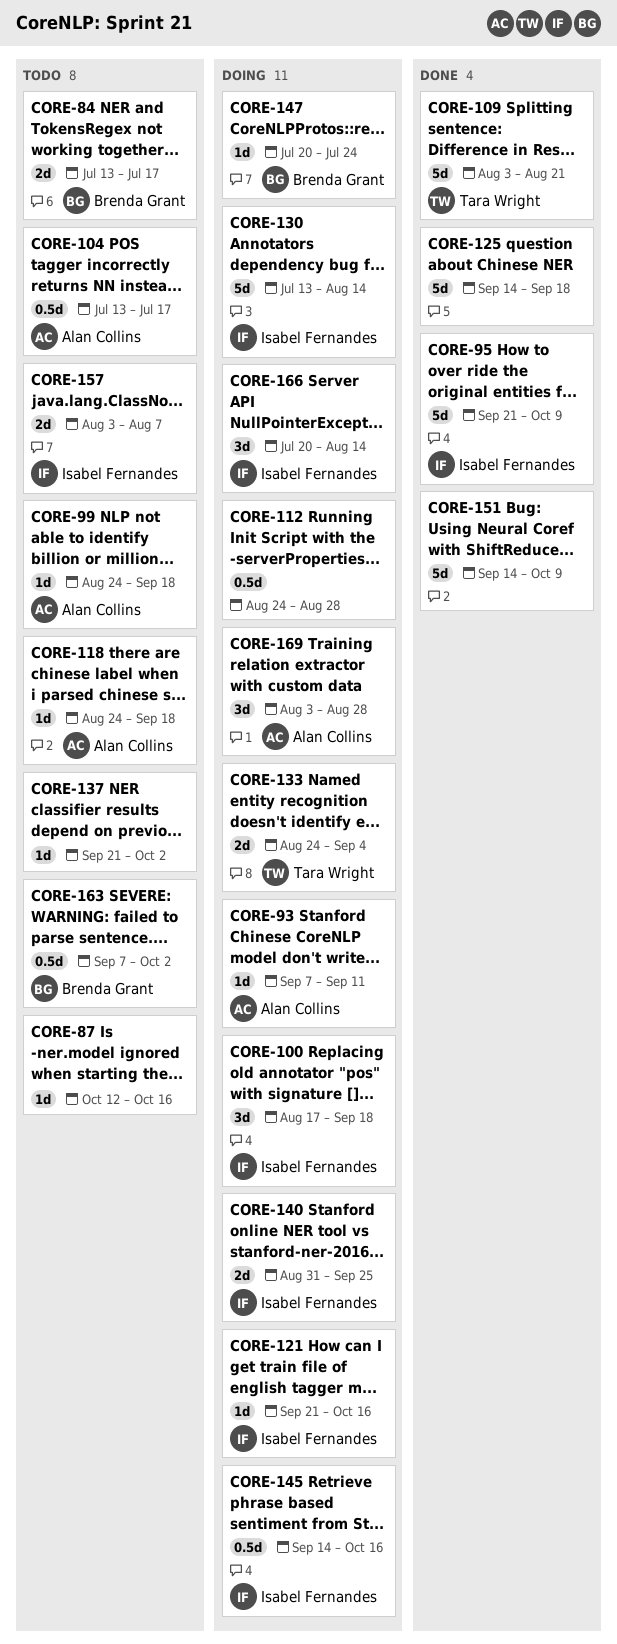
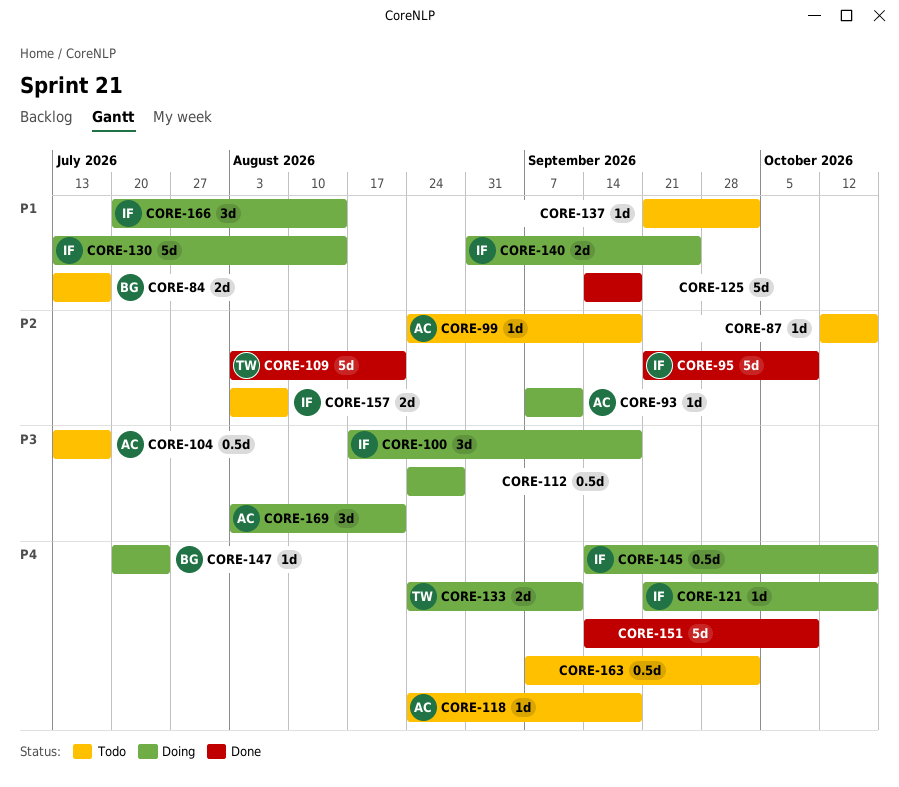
CORE-133, due: Sep 4 -> Sep 11
CORE-163, owner: Brenda Grant -> none
CORE-169, due: Aug 28 -> Aug 21

